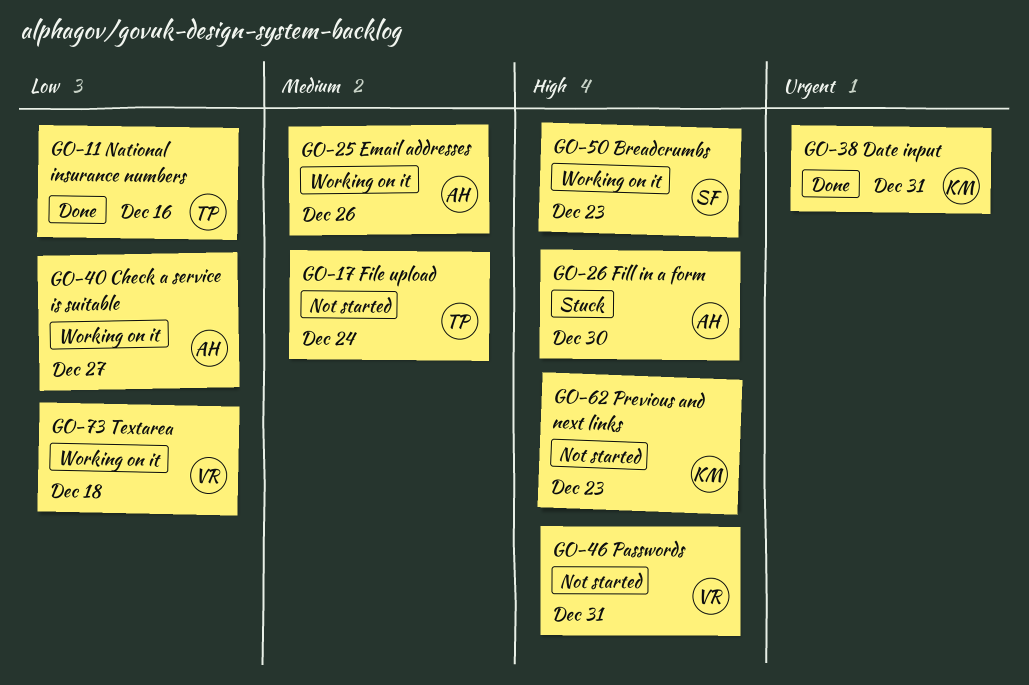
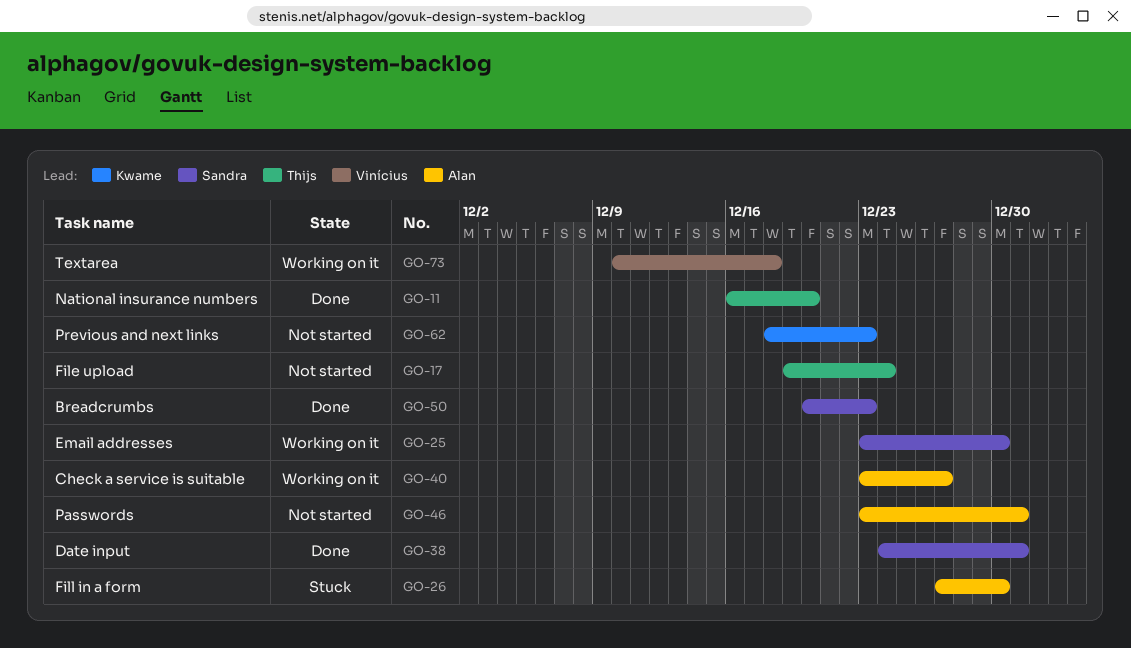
GO-11, due: Dec 16 -> Dec 20
GO-25, owner: Alan -> Sandra
GO-25, due: Dec 26 -> Dec 30
GO-38, owner: Kwame -> Sandra
GO-46, owner: Vinícius -> Alan
GO-50, status: Working on it -> Done

